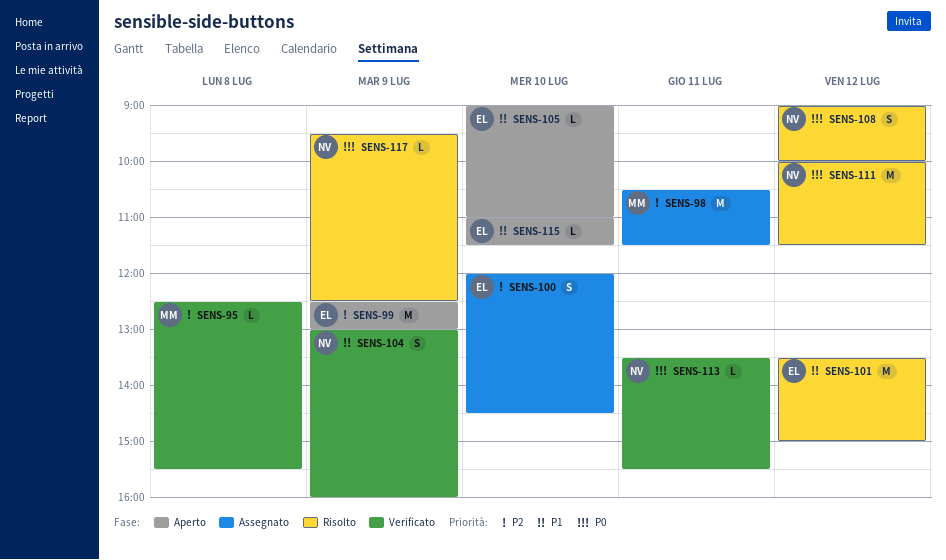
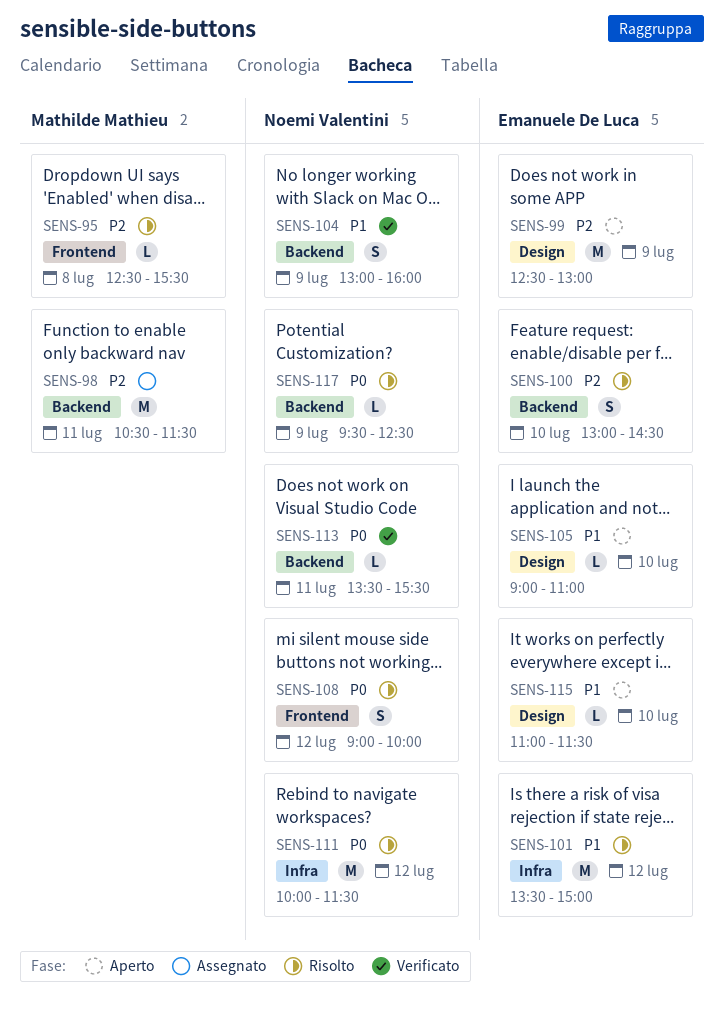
SENS-95, status: Verificato -> Risolto
SENS-100, status: Assegnato -> Risolto
SENS-100, begins: 12:00 -> 13:00

